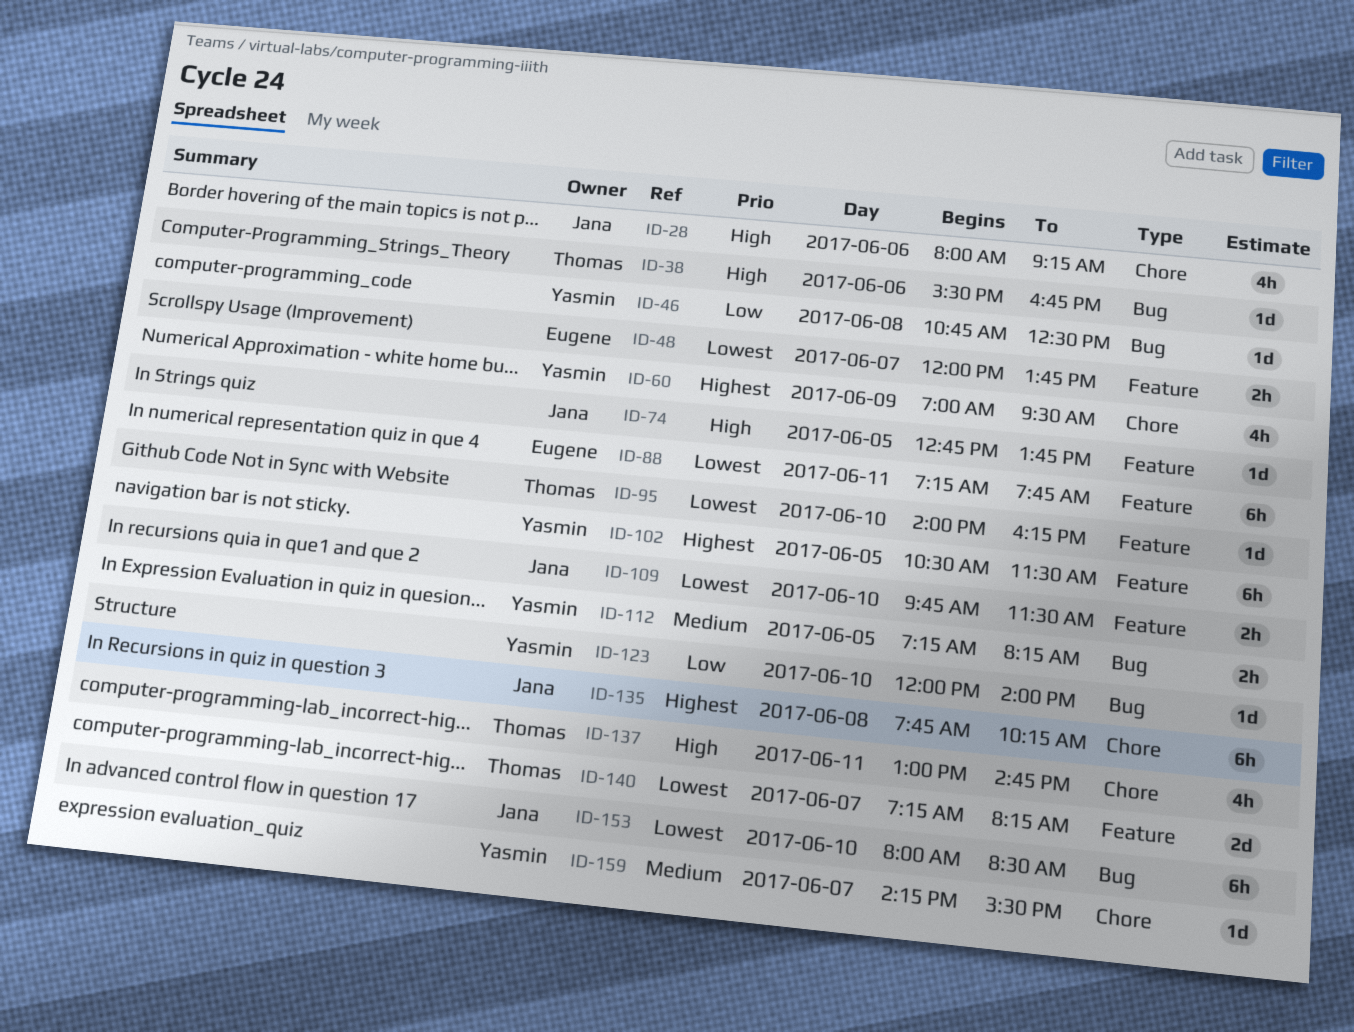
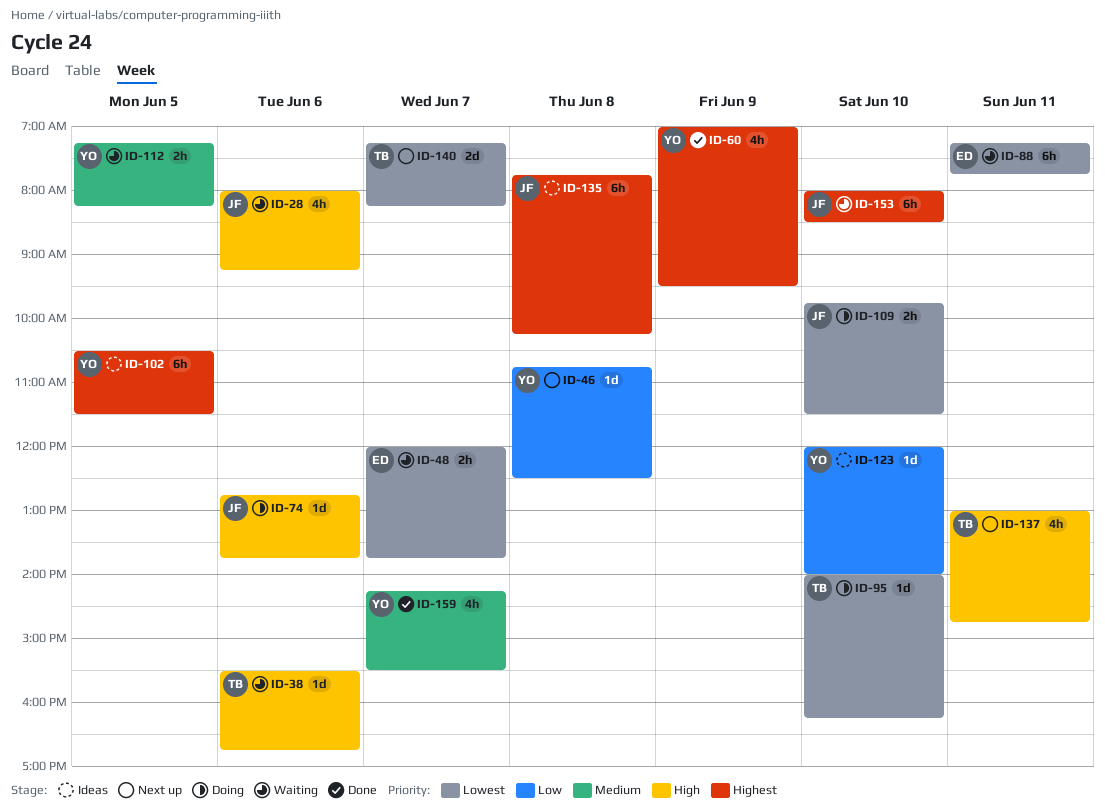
ID-74, day: Jun 5 -> Jun 6
ID-153, priority: Lowest -> Highest
ID-159, estimate: 1d -> 4h

